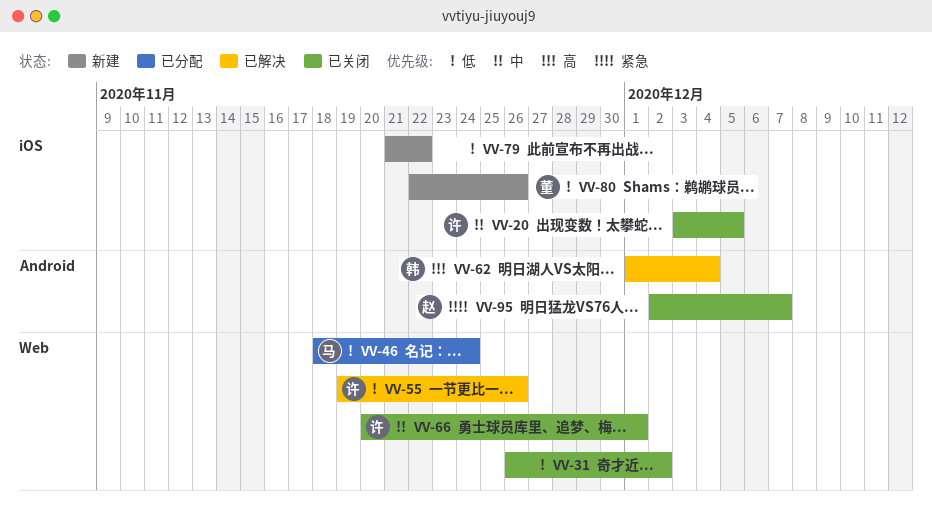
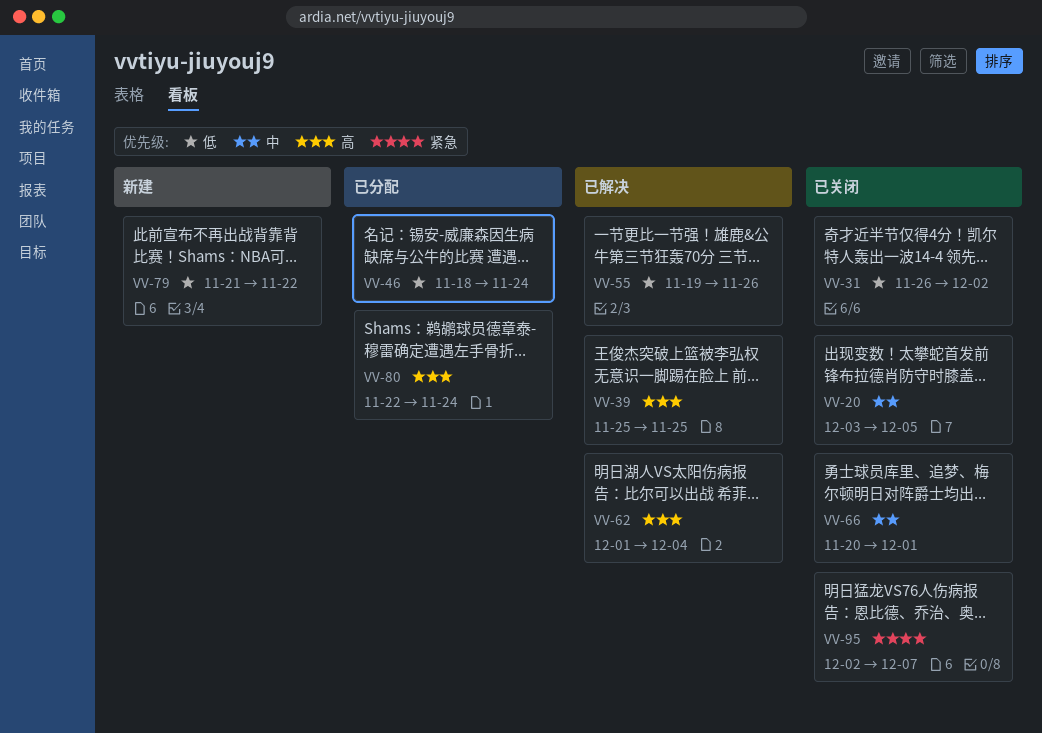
VV-39: none -> present
VV-80, status: 新建 -> 已分配
VV-80, priority: 低 -> 高
VV-80, due: Nov 26 -> Nov 24

